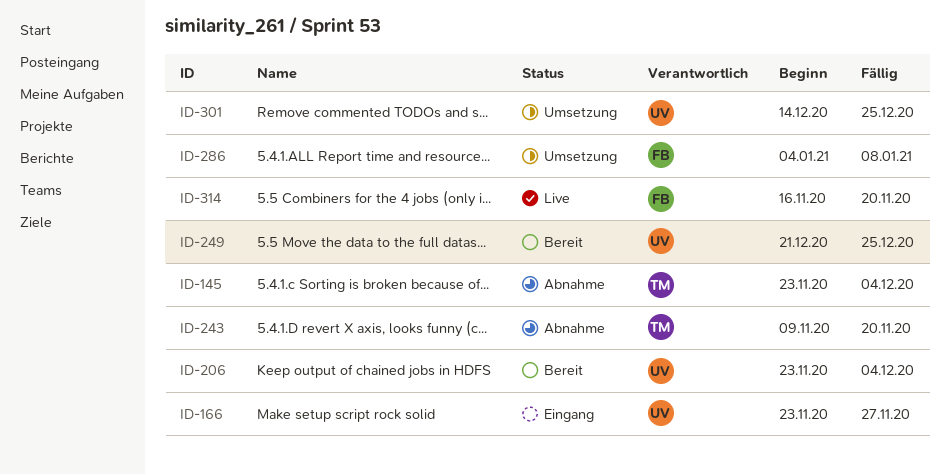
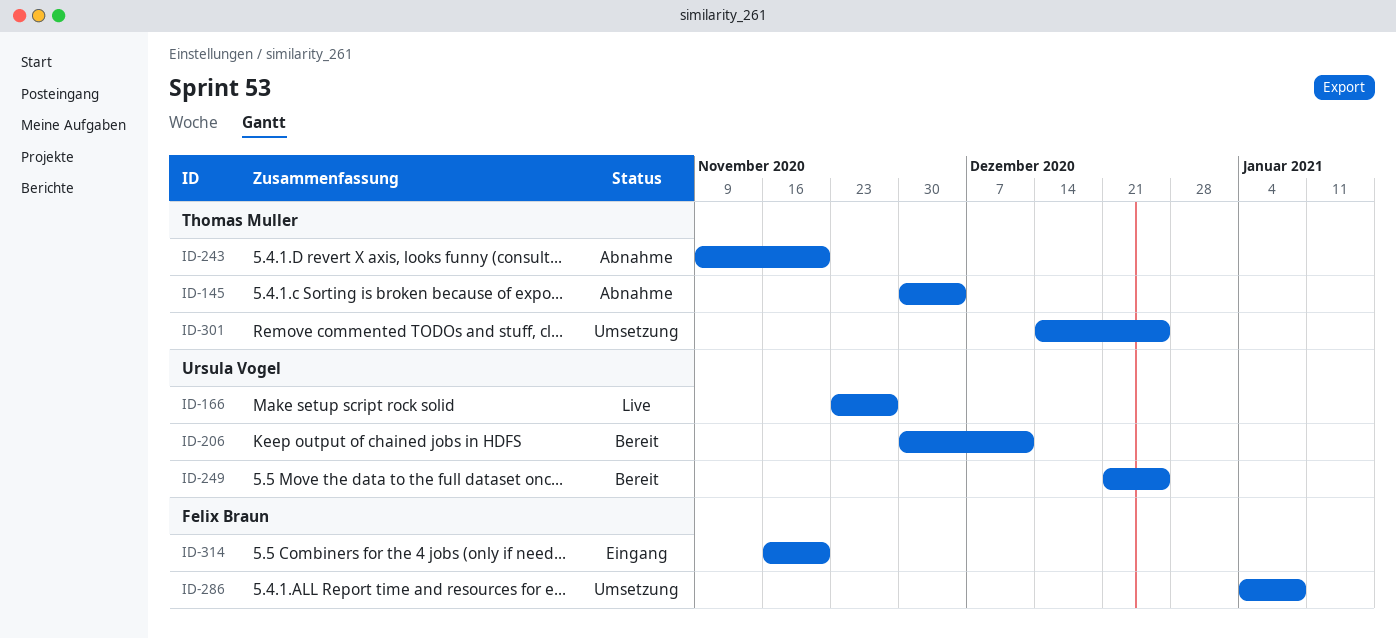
ID-145, start: Nov 23 -> Nov 30
ID-166, status: Eingang -> Live
ID-206, start: Nov 23 -> Nov 30
ID-206, due: Dec 4 -> Dec 11
ID-301, owner: Ursula Vogel -> Thomas Muller
ID-314, status: Live -> Eingang

